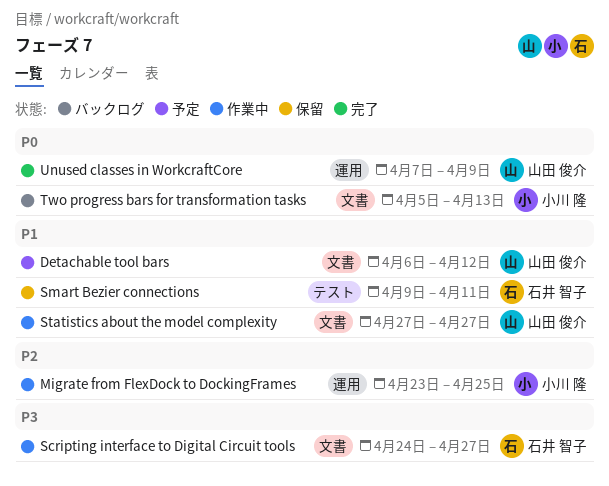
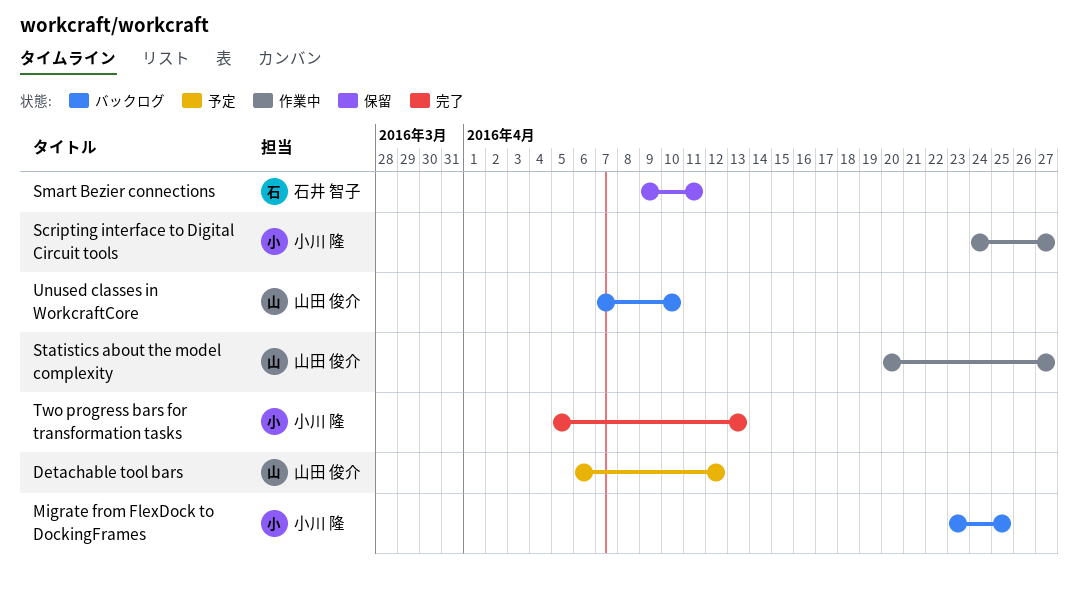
Migrate from FlexDock to DockingFrames, status: 作業中 -> バックログ
Scripting interface to Digital Circuit tools, owner: 石井 智子 -> 小川 隆
Statistics about the model complexity, start: Apr 27 -> Apr 20
Two progress bars for transformation tasks, status: バックログ -> 完了
Unused classes in WorkcraftCore, status: 完了 -> バックログ
Unused classes in WorkcraftCore, due: Apr 9 -> Apr 10

